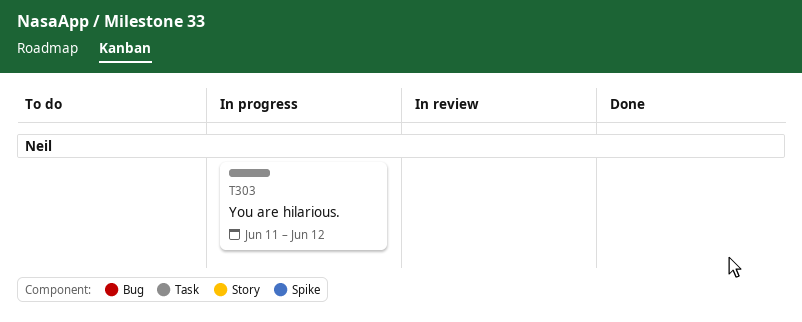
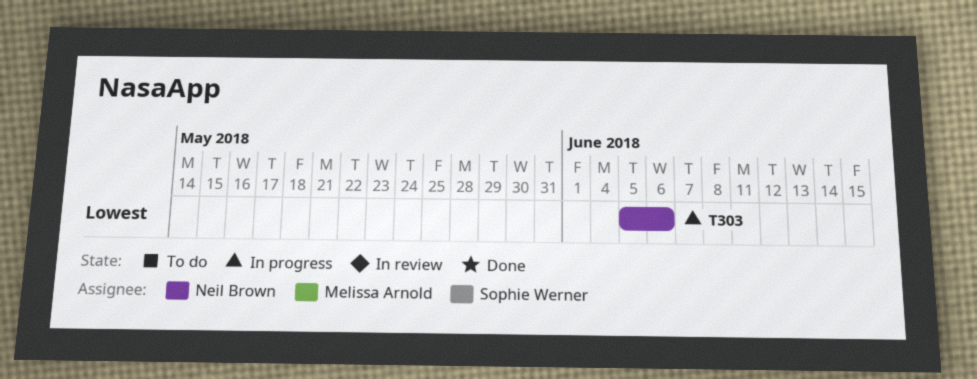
T303, start: Jun 11 -> Jun 5
T303, due: Jun 12 -> Jun 6

